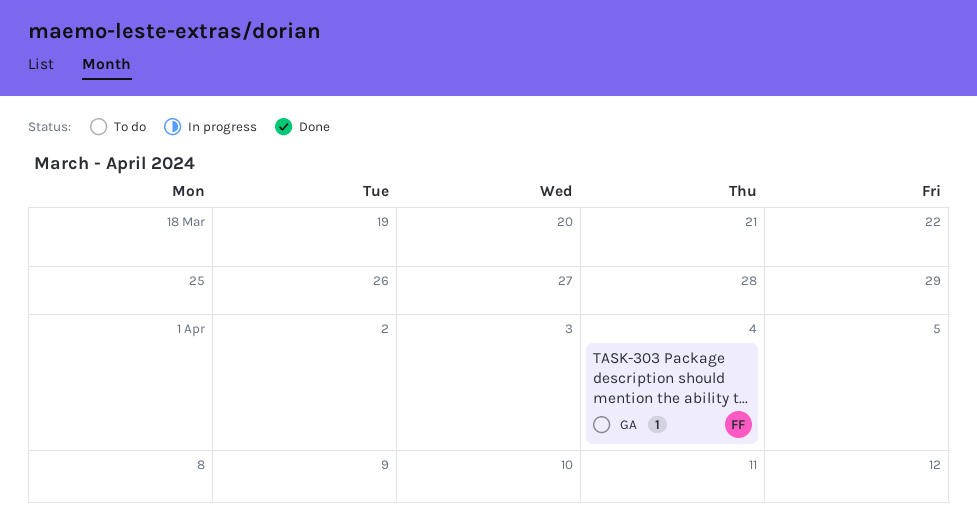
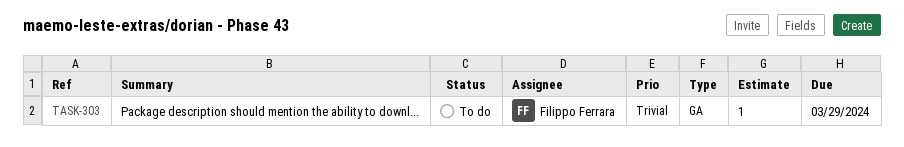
TASK-303, due: Apr 4 -> Mar 29

